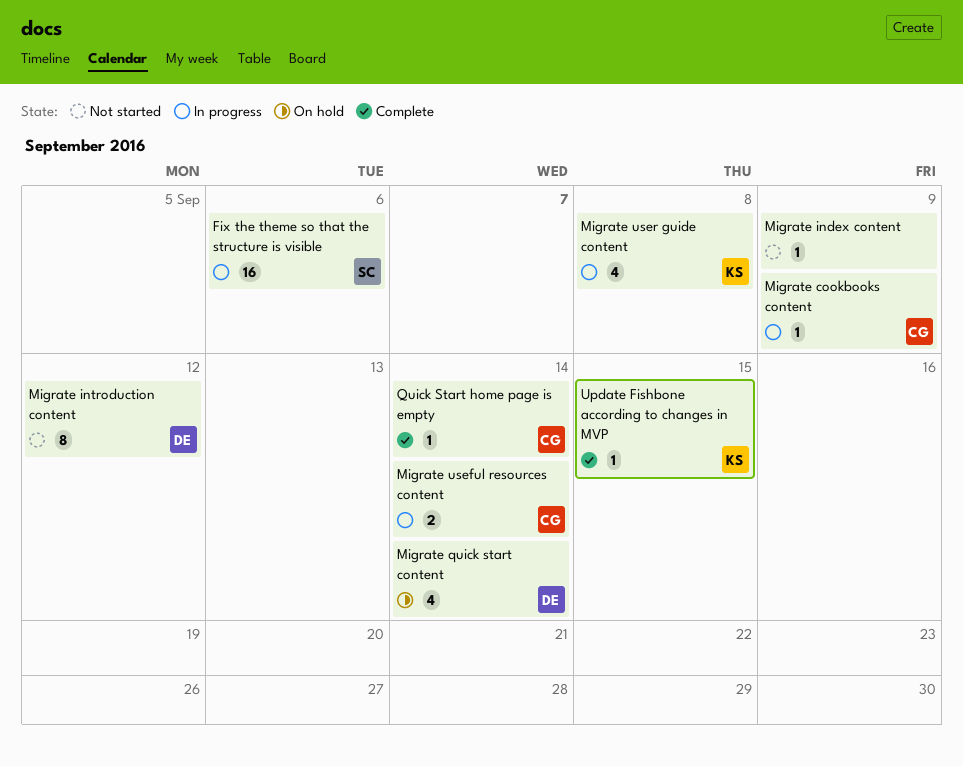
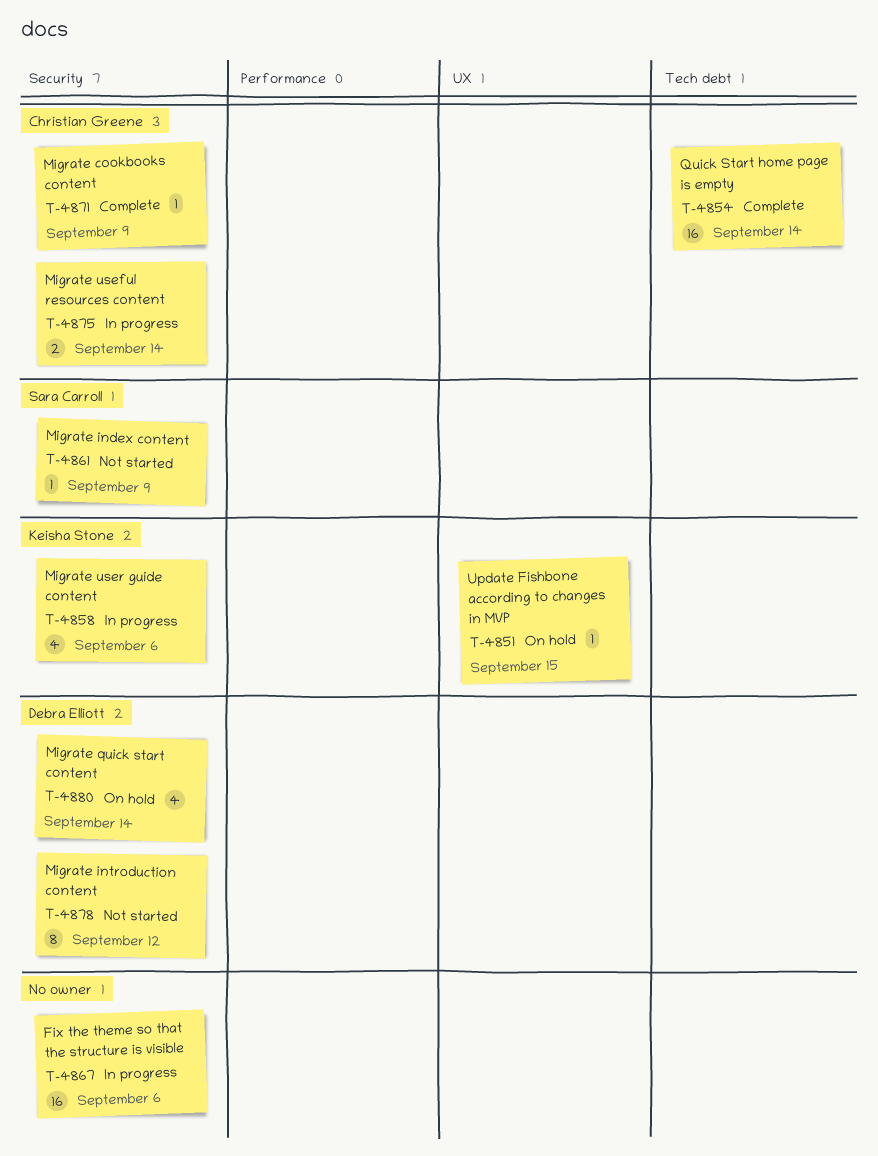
Fix the theme so that the structure is visible, owner: Sara Carroll -> none
Migrate cookbooks content, status: In progress -> Complete
Migrate index content, owner: none -> Sara Carroll
Migrate user guide content, due: Sep 8 -> Sep 6
Quick Start home page is empty, estimate: 1 -> 16
Update Fishbone according to changes in MVP, status: Complete -> On hold

